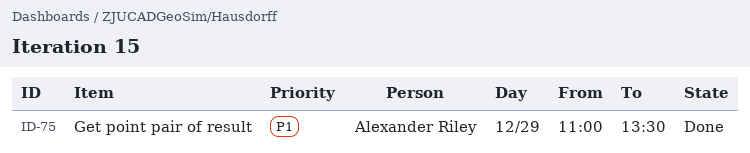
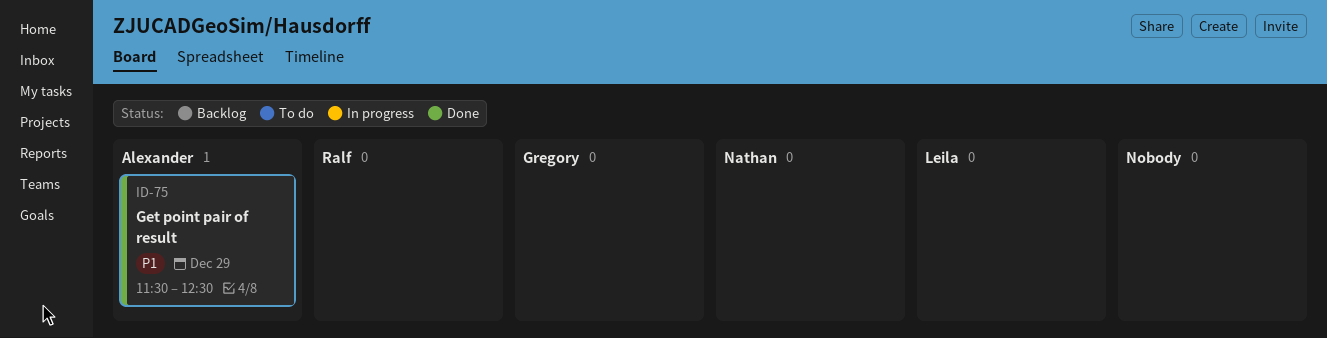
ID-75, begins: 11:00 -> 11:30
ID-75, ends: 13:30 -> 12:30

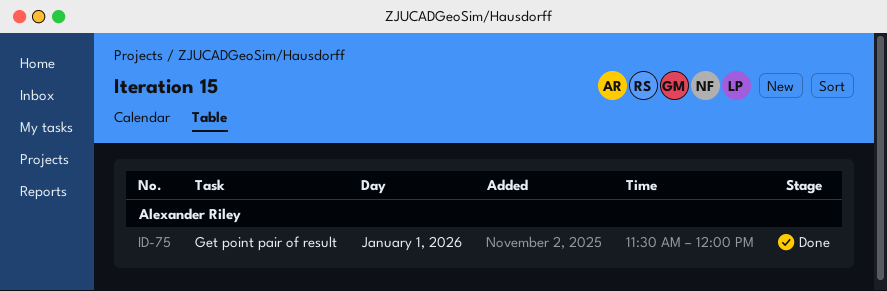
ID-75, day: Dec 29 -> Jan 1
ID-75, ends: 12:30 -> 12:00

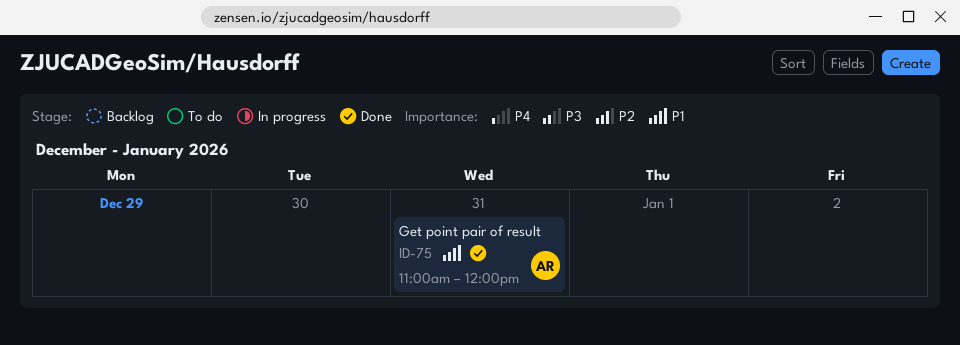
ID-75, day: Jan 1 -> Dec 31
ID-75, begins: 11:30 -> 11:00

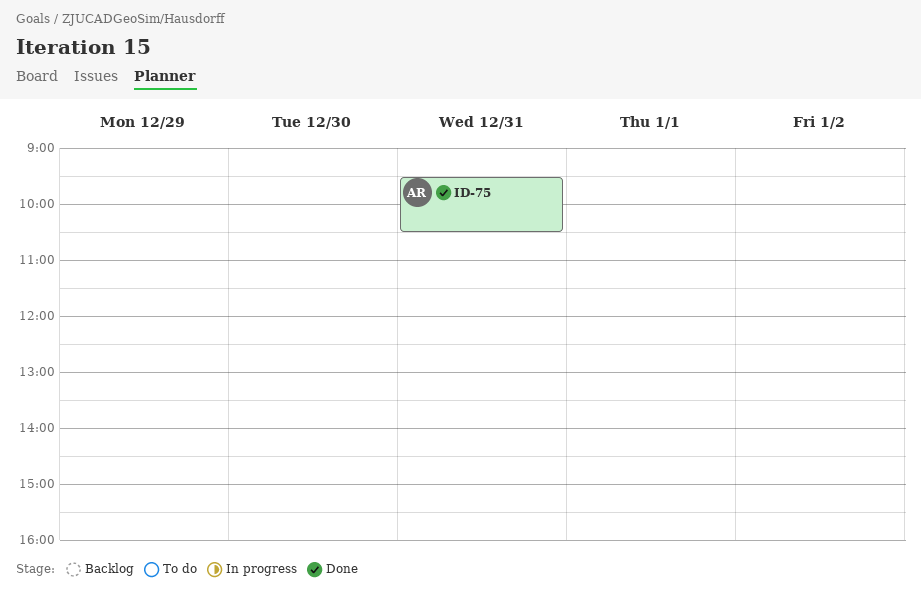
ID-75, begins: 11:00 -> 09:30
ID-75, ends: 12:00 -> 10:30

